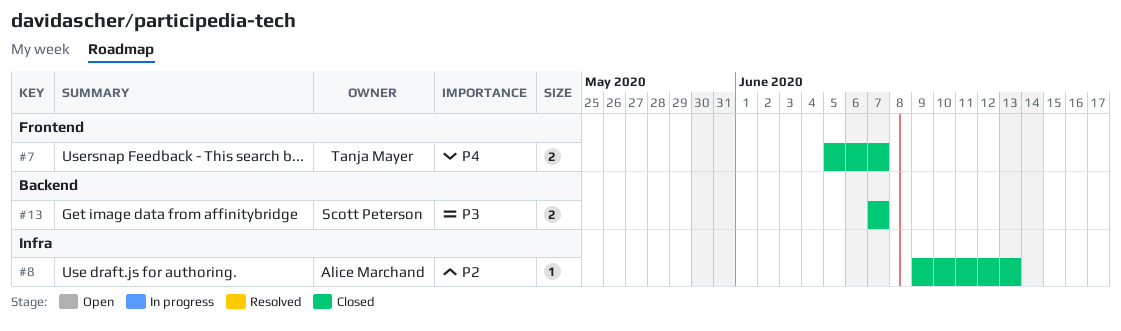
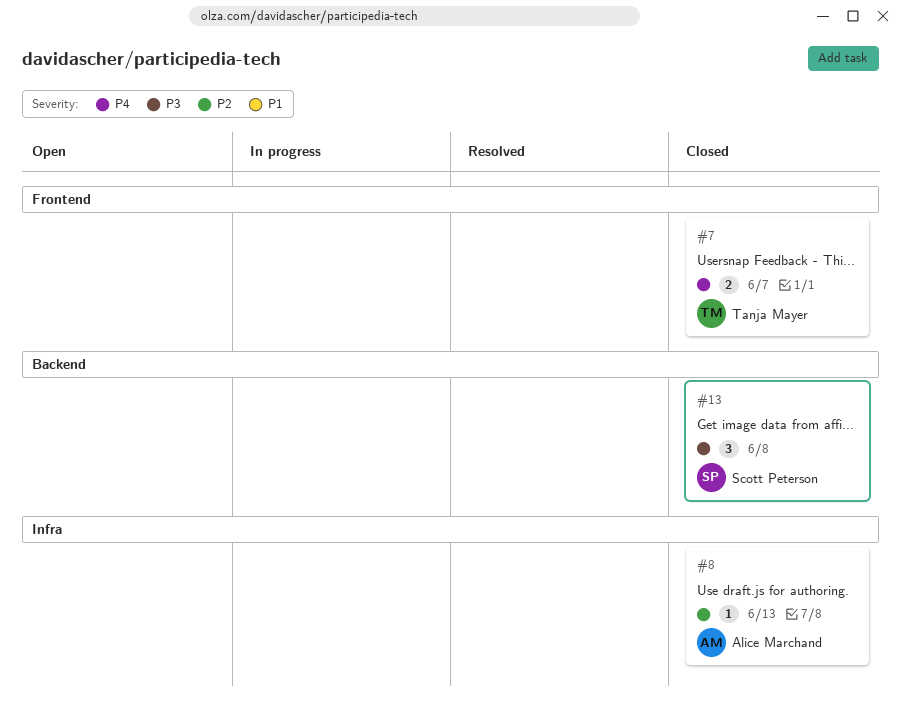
#13, estimate: 2 -> 3
#13, due: Jun 7 -> Jun 8

